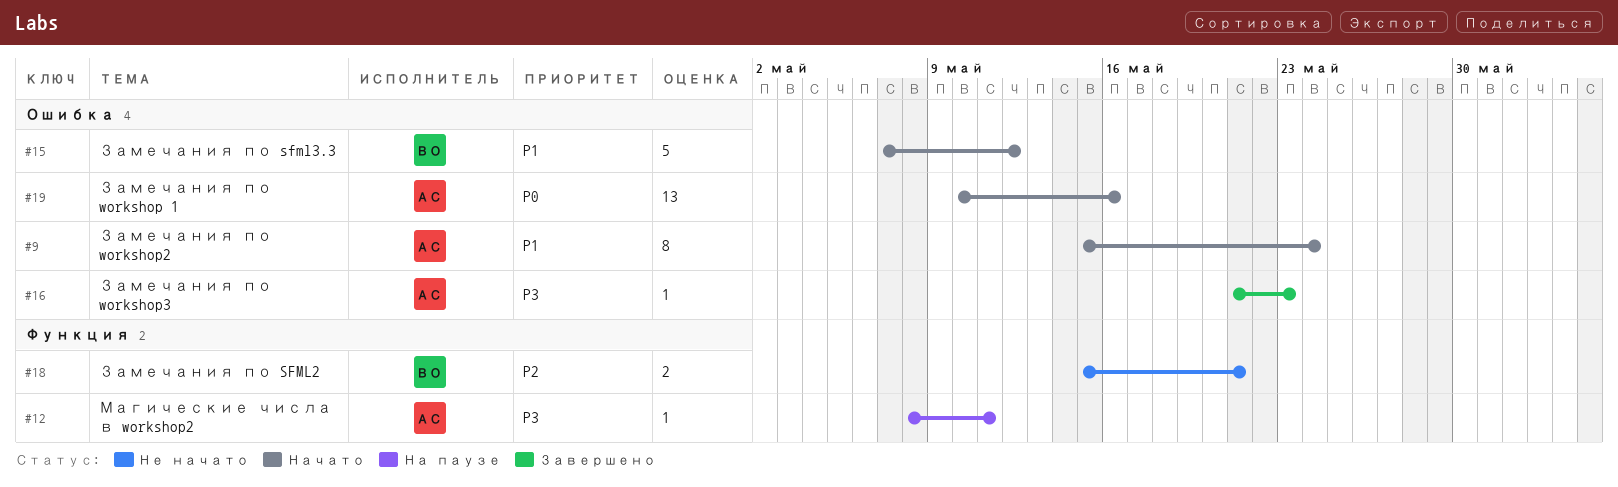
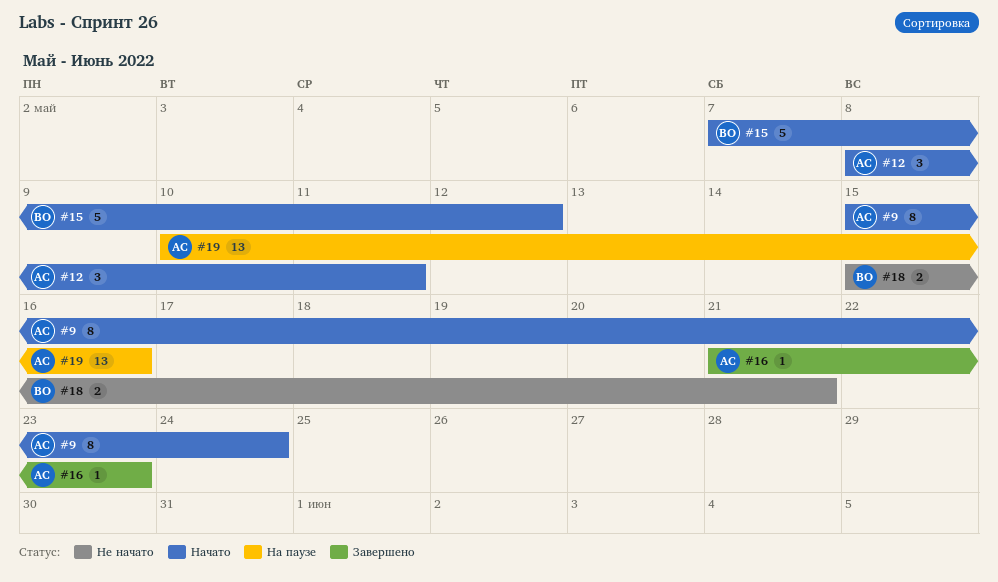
#12, status: На паузе -> Начато
#12, estimate: 1 -> 3
#19, status: Начато -> На паузе

